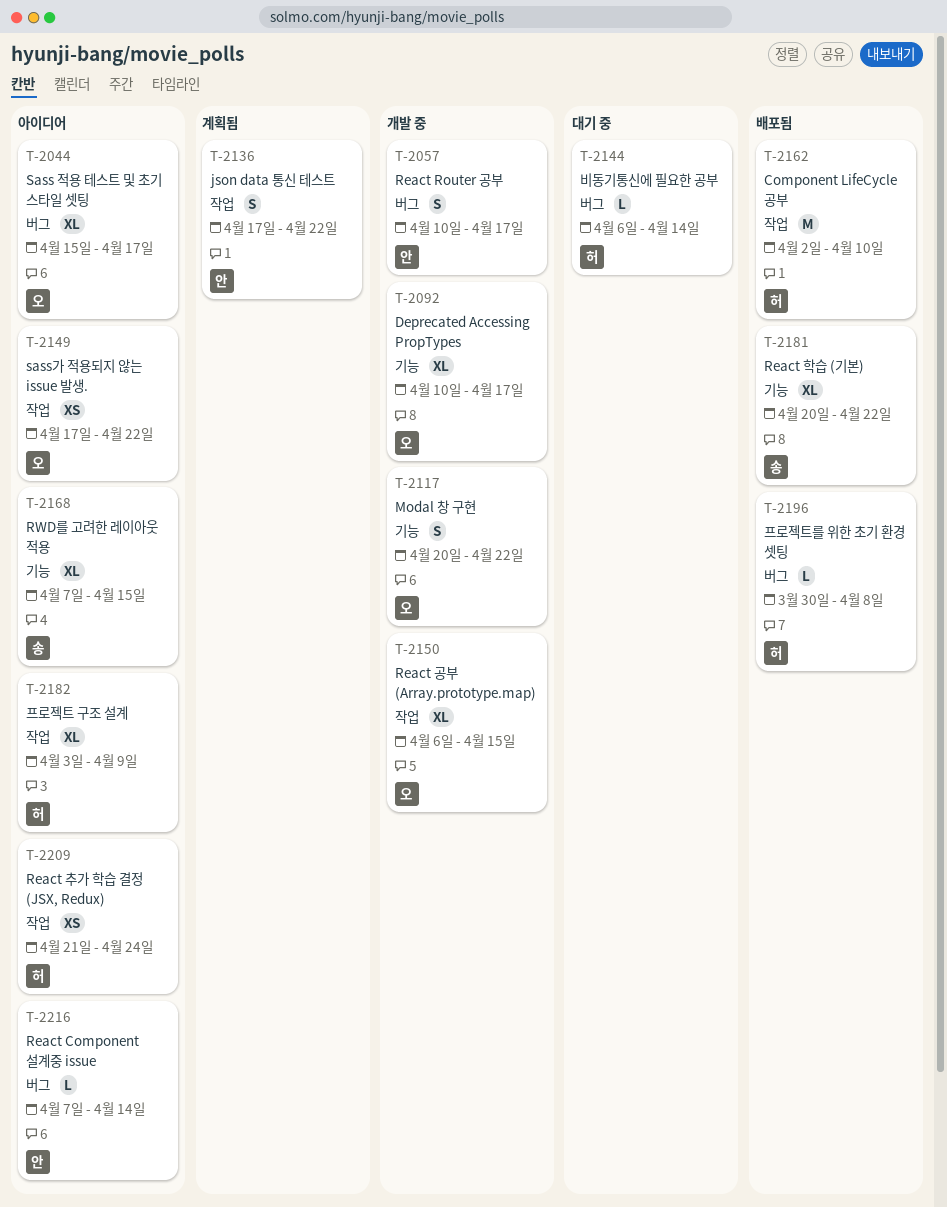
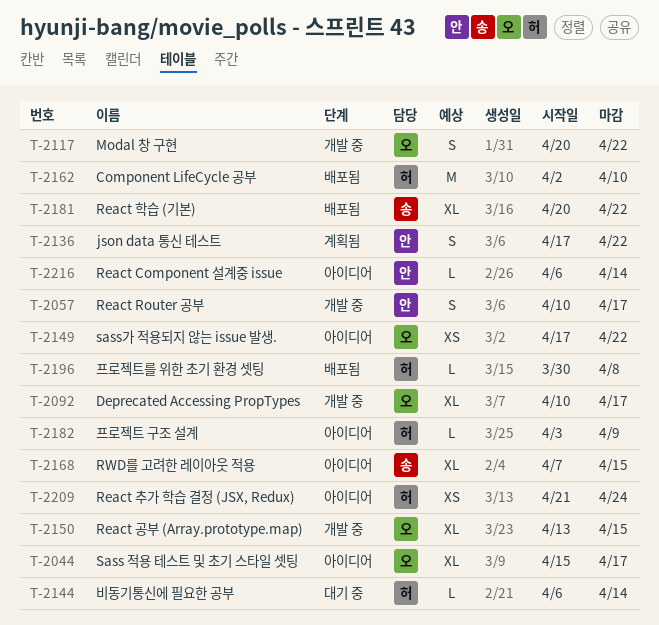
T-2150, start: Apr 6 -> Apr 13
T-2182, estimate: XL -> L
T-2216, start: Apr 7 -> Apr 6

